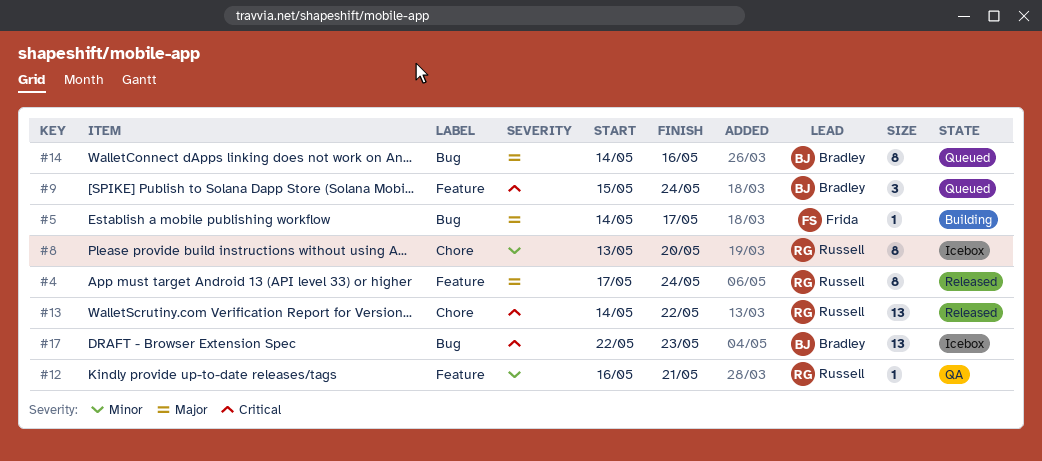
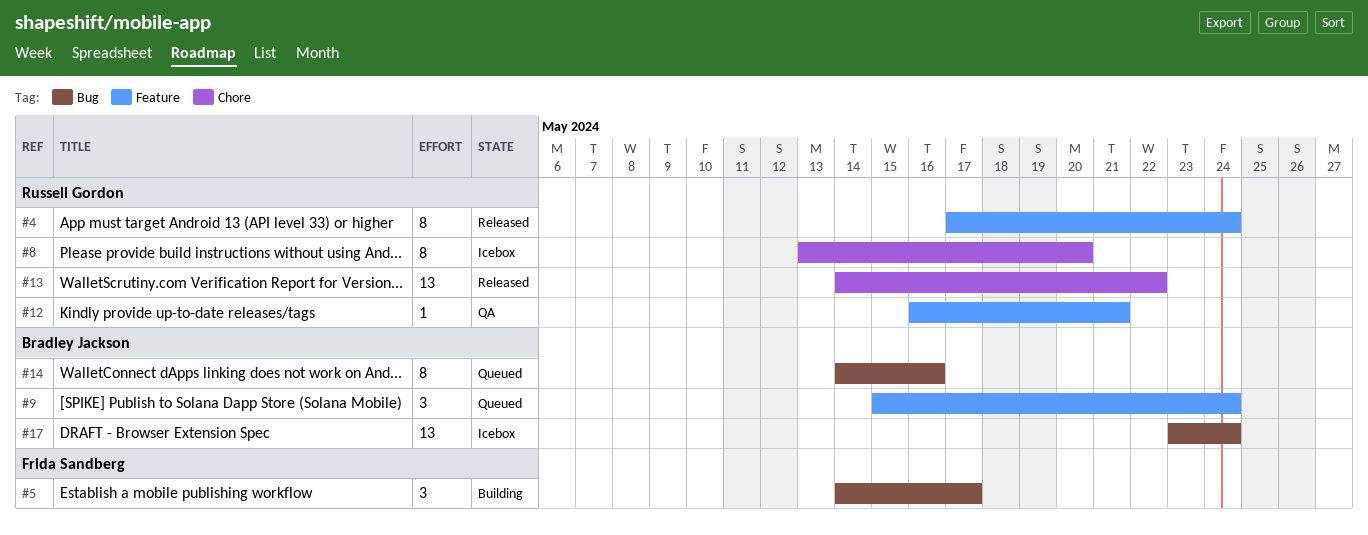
#5, estimate: 1 -> 3
#17, start: May 22 -> May 23
#17, due: May 23 -> May 24

